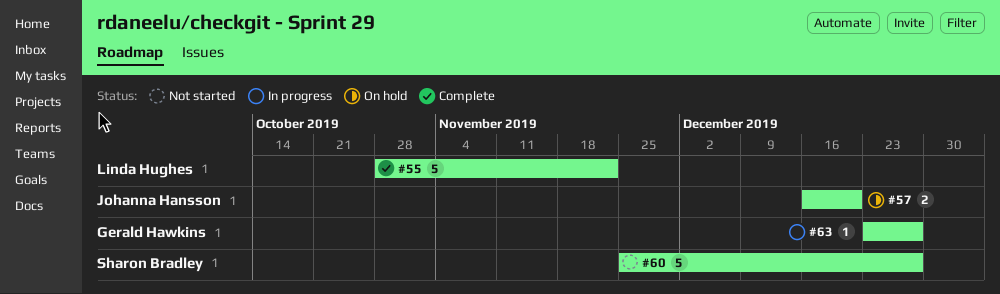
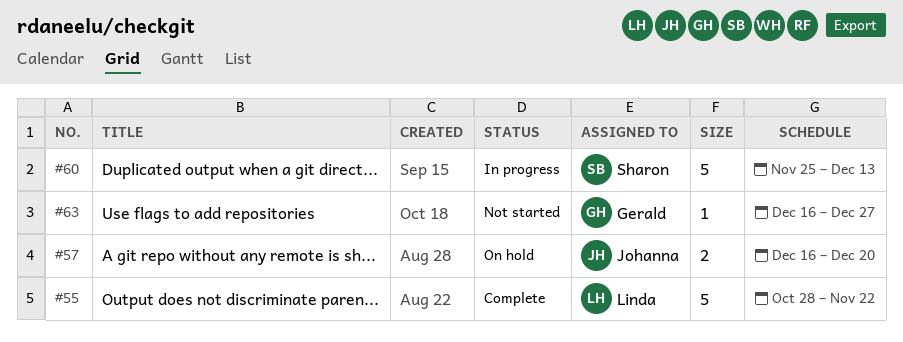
#60, status: Not started -> In progress
#60, due: Dec 27 -> Dec 13
#63, status: In progress -> Not started
#63, start: Dec 23 -> Dec 16

